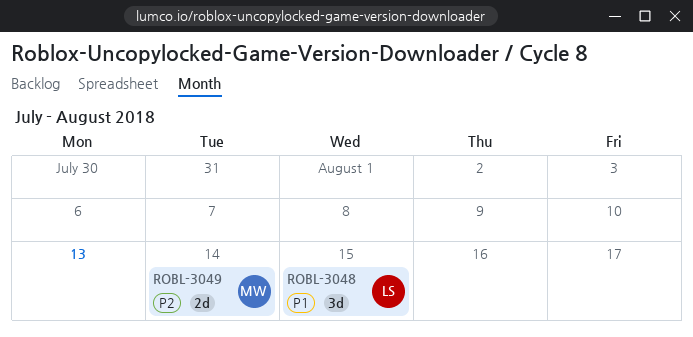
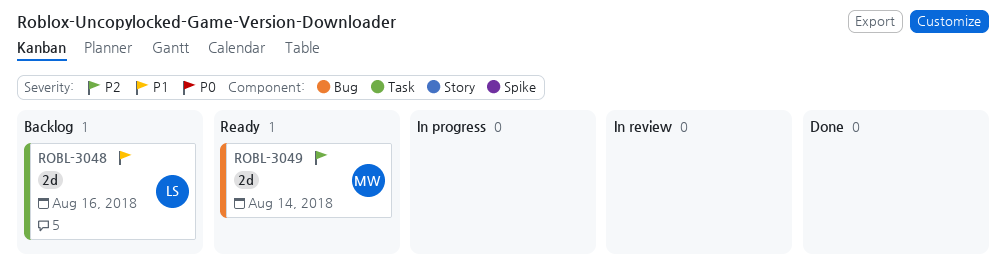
ROBL-3048, estimate: 3d -> 2d
ROBL-3048, due: Aug 15 -> Aug 16

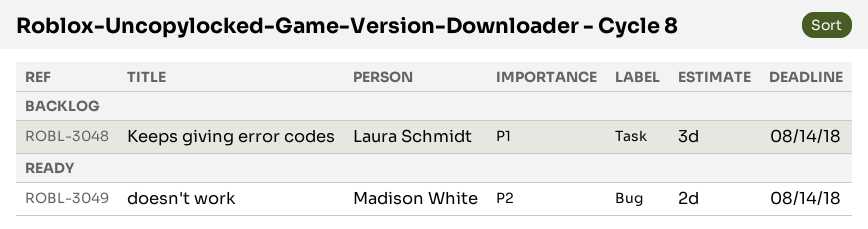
ROBL-3048, estimate: 2d -> 3d
ROBL-3048, due: Aug 16 -> Aug 14

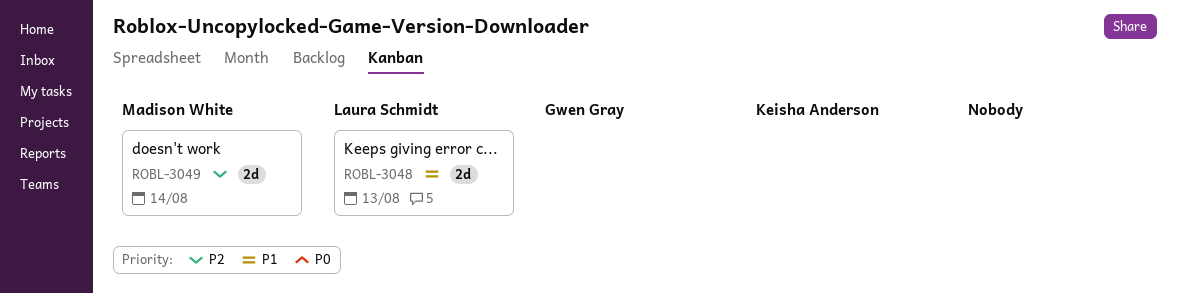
ROBL-3048, estimate: 3d -> 2d
ROBL-3048, due: Aug 14 -> Aug 13

